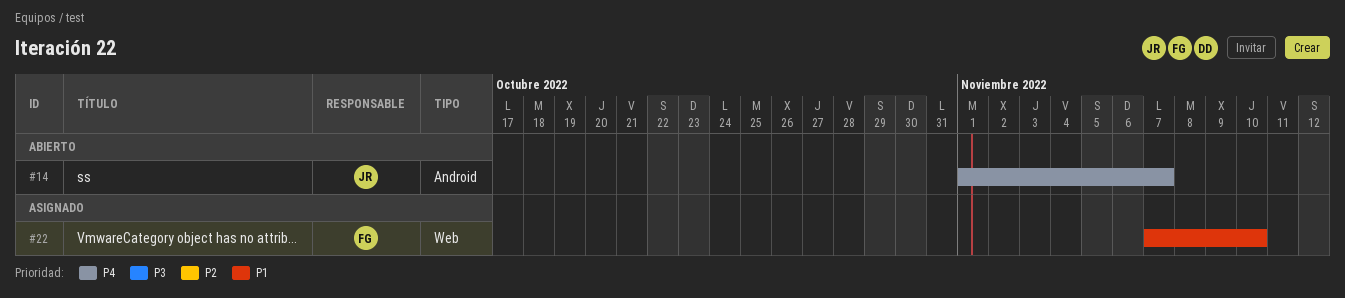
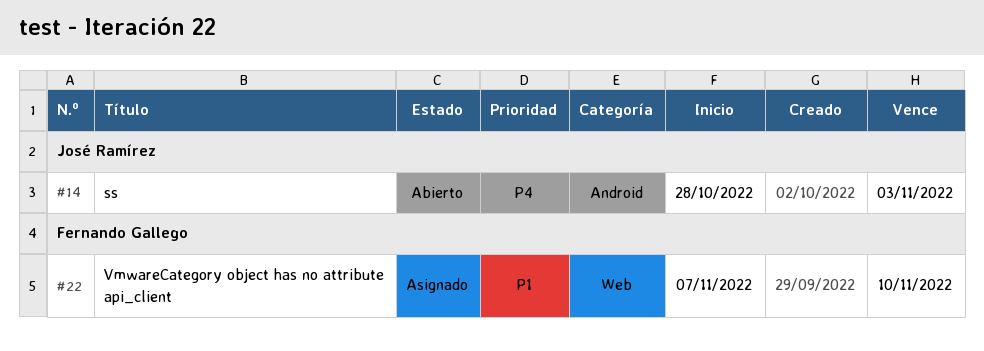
#14, start: Nov 1 -> Oct 28
#14, due: Nov 7 -> Nov 3

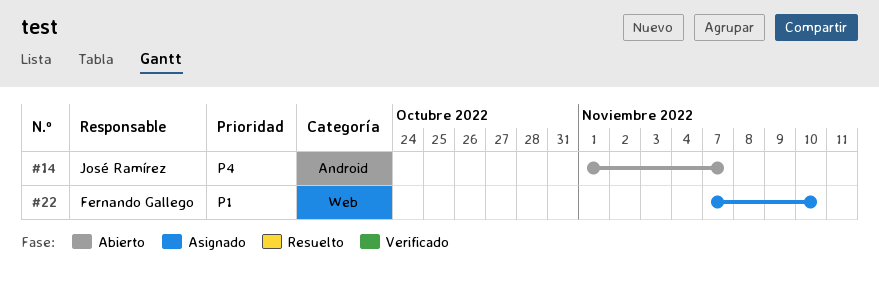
#14, start: Oct 28 -> Nov 1
#14, due: Nov 3 -> Nov 7

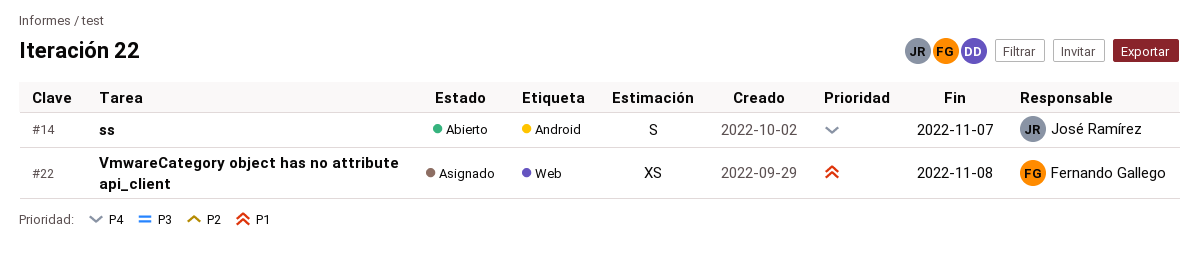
#22, due: Nov 10 -> Nov 8

